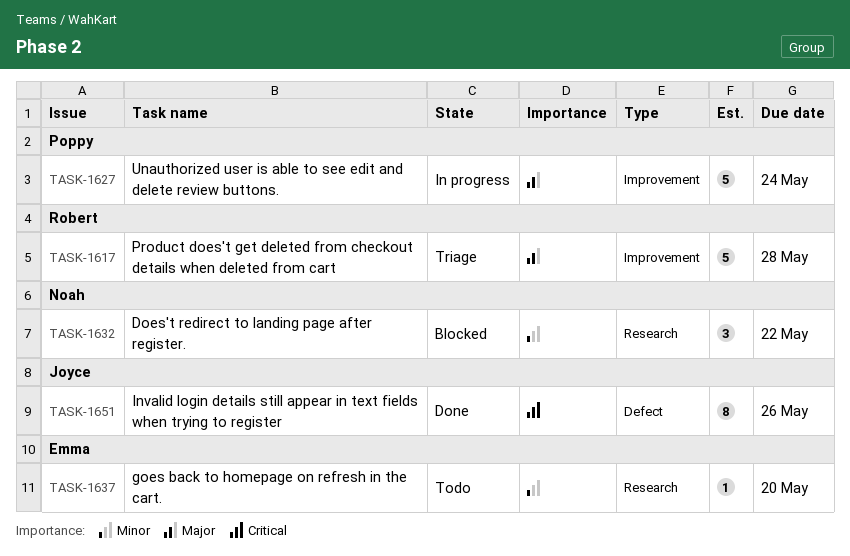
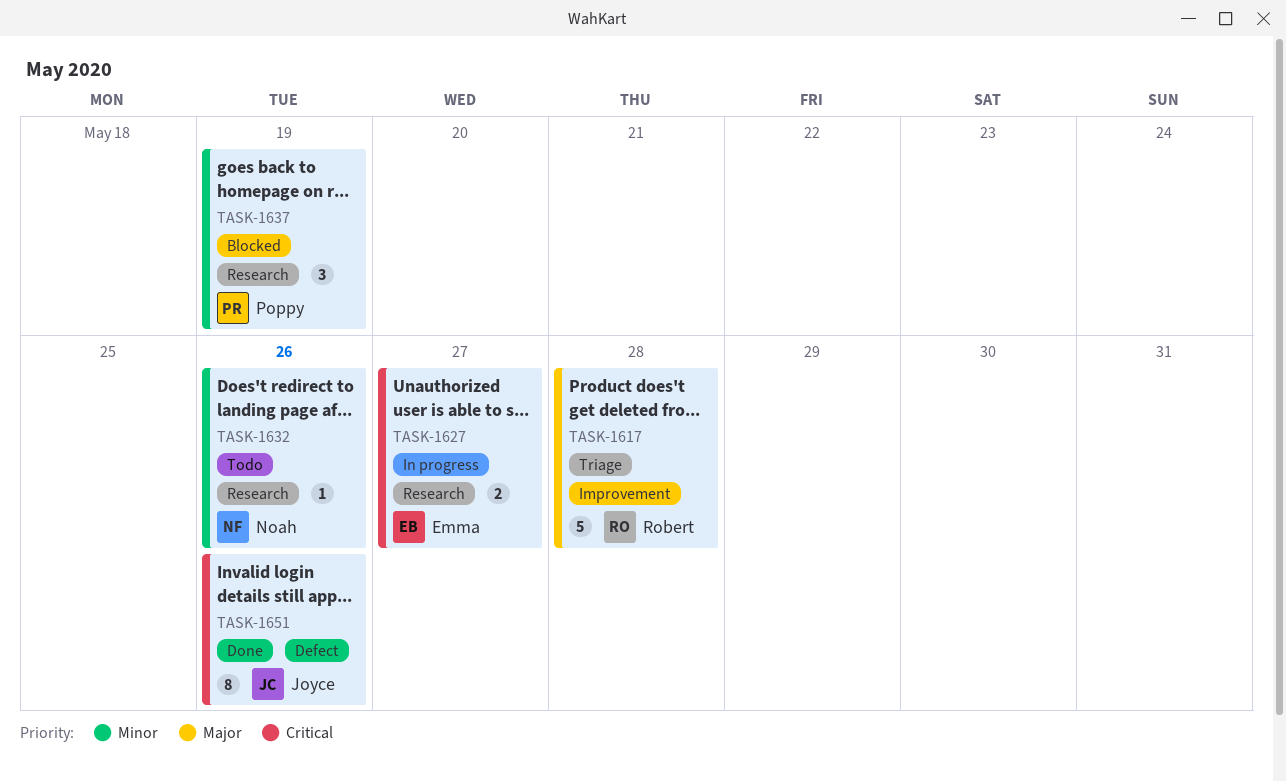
TASK-1627, owner: Poppy -> Emma
TASK-1627, priority: Major -> Critical
TASK-1627, label: Improvement -> Research
TASK-1627, estimate: 5 -> 2
TASK-1627, due: May 24 -> May 27
TASK-1632, status: Blocked -> Todo
TASK-1632, estimate: 3 -> 1
TASK-1632, due: May 22 -> May 26
TASK-1637, status: Todo -> Blocked
TASK-1637, owner: Emma -> Poppy
TASK-1637, estimate: 1 -> 3
TASK-1637, due: May 20 -> May 19

